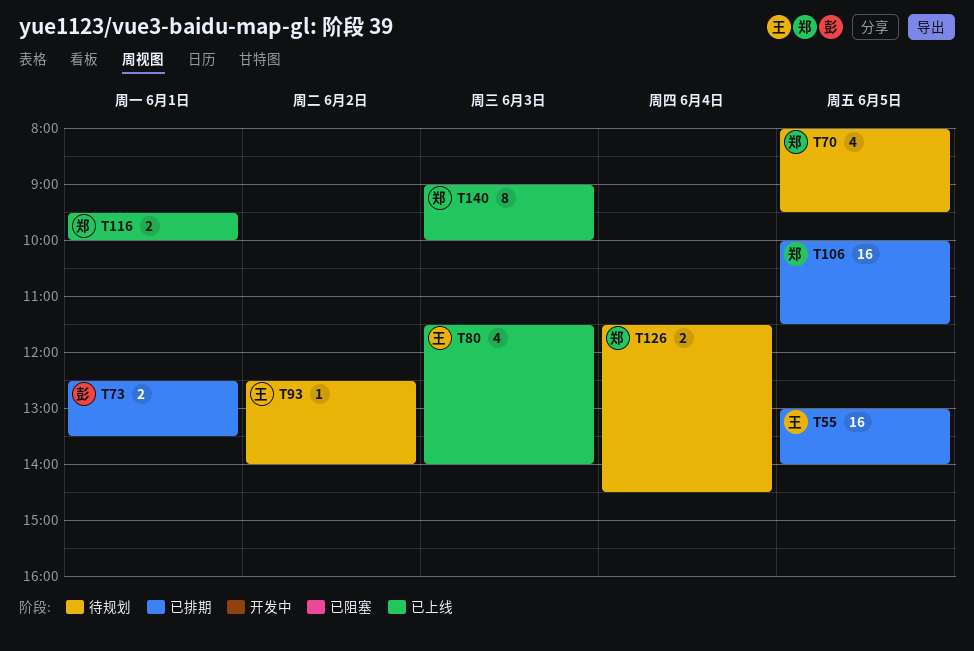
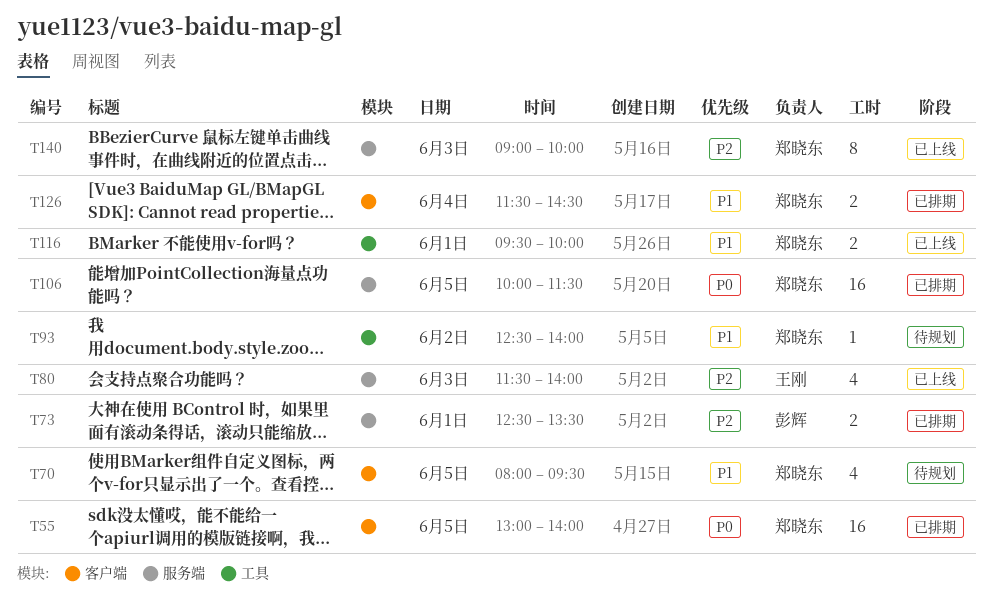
T55, owner: 王刚 -> 郑晓东
T93, owner: 王刚 -> 郑晓东
T126, status: 待规划 -> 已排期

